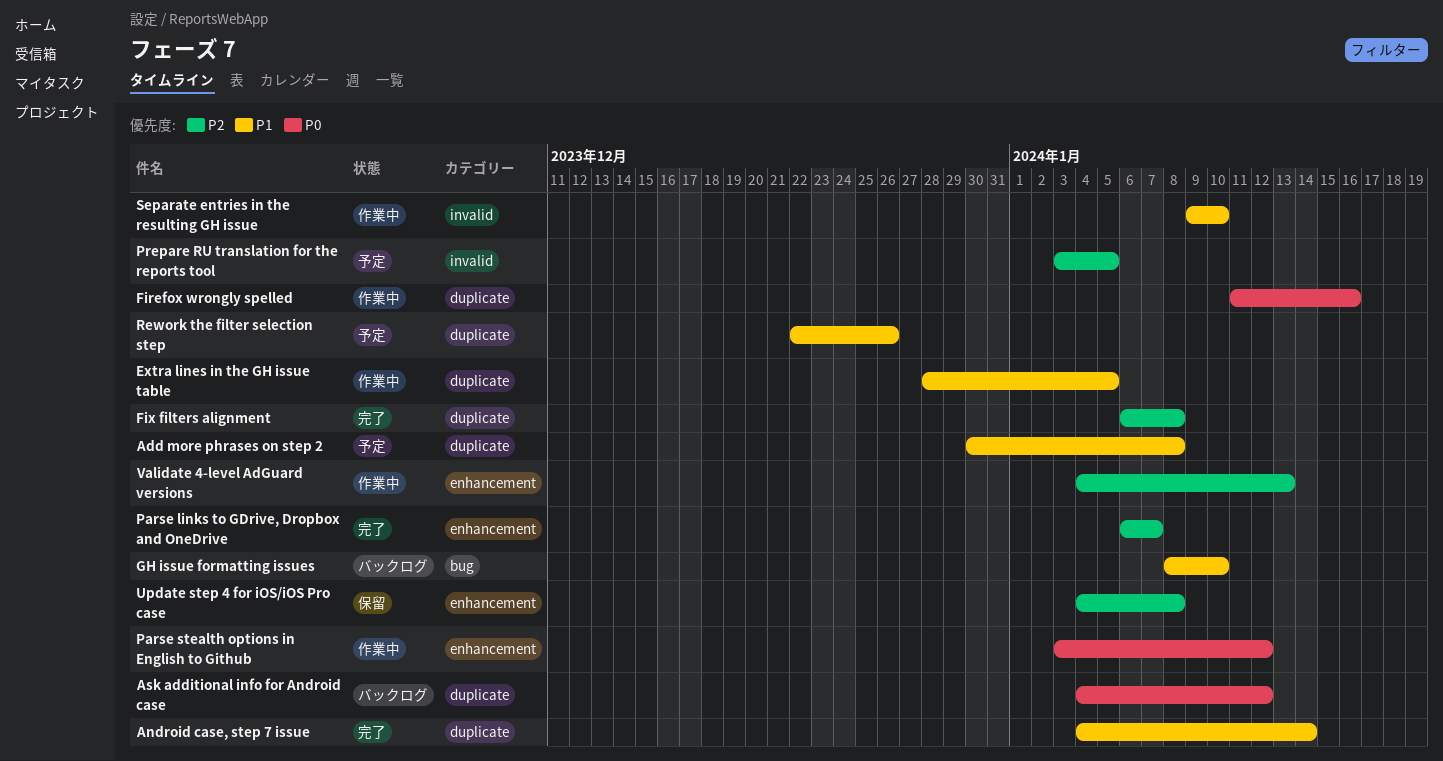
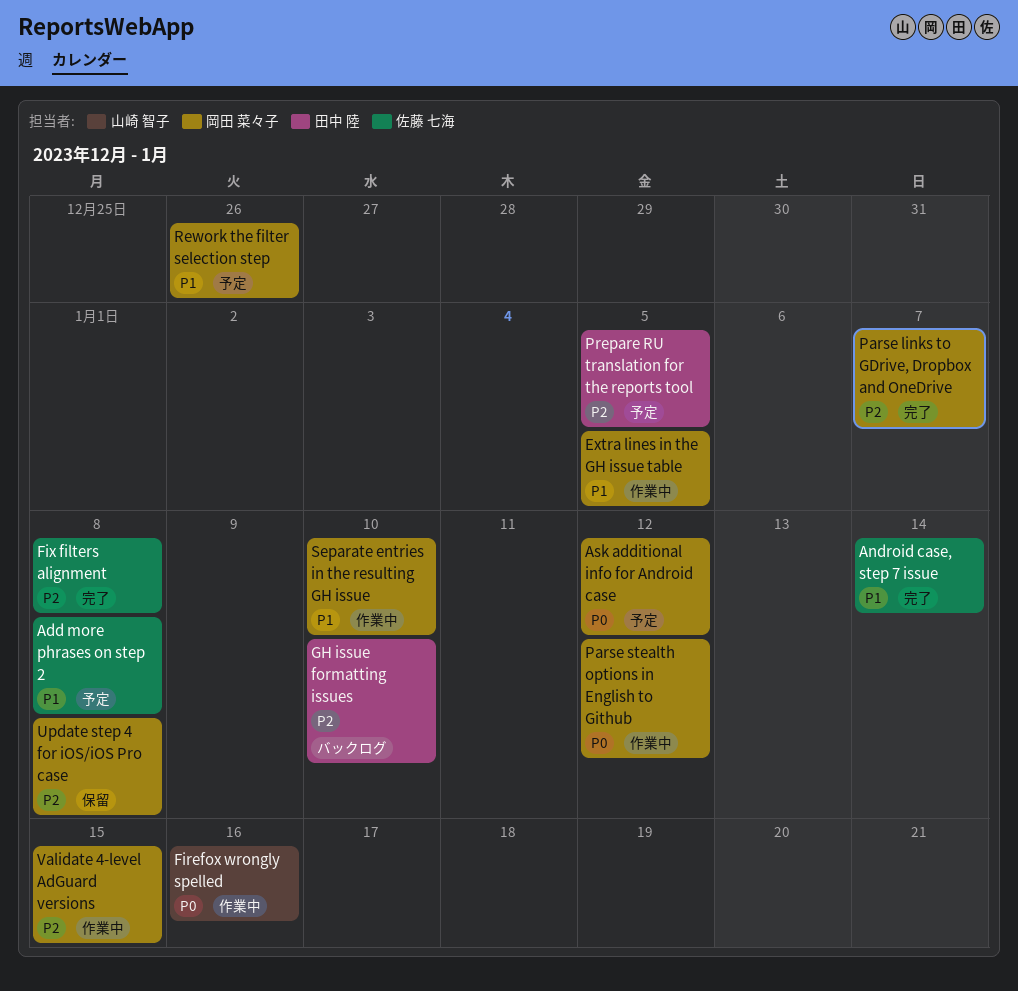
Ask additional info for Android case, status: バックログ -> 予定
GH issue formatting issues, priority: P1 -> P2
Validate 4-level AdGuard versions, due: Jan 13 -> Jan 15

